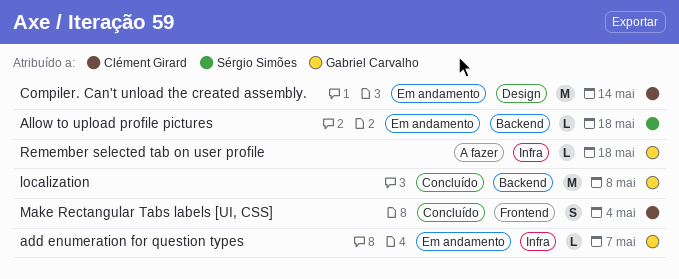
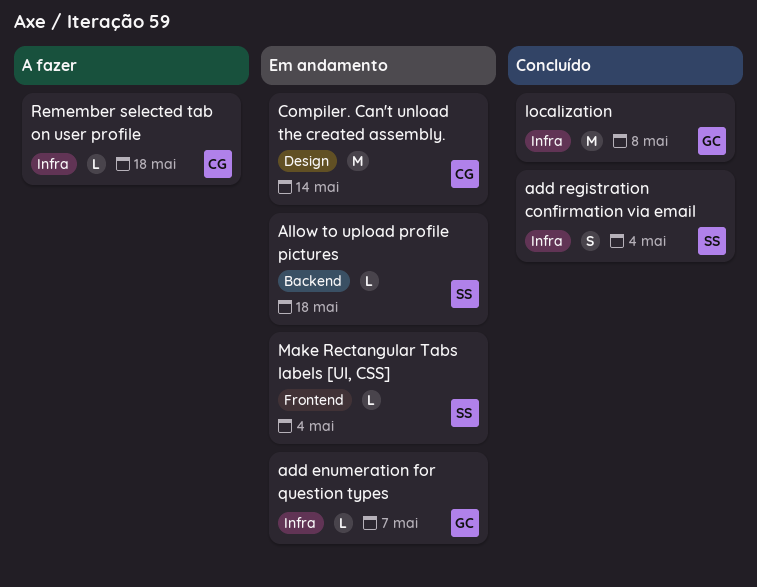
add registration confirmation via email: none -> present
localization, label: Backend -> Infra
Make Rectangular Tabs labels [UI, CSS], status: Concluído -> Em andamento
Make Rectangular Tabs labels [UI, CSS], owner: Clément Girard -> Sérgio Simões
Make Rectangular Tabs labels [UI, CSS], estimate: S -> L
Remember selected tab on user profile, owner: Gabriel Carvalho -> Clément Girard

